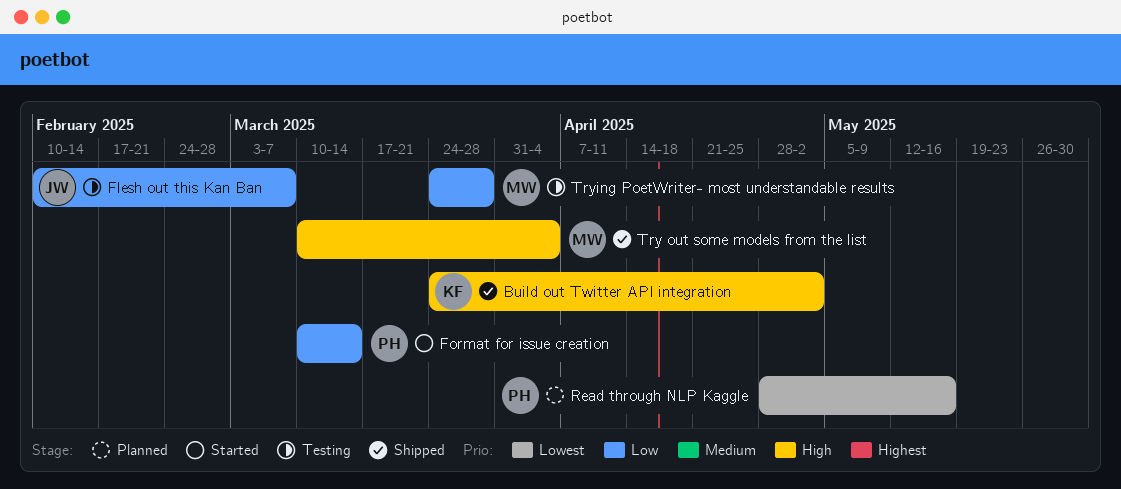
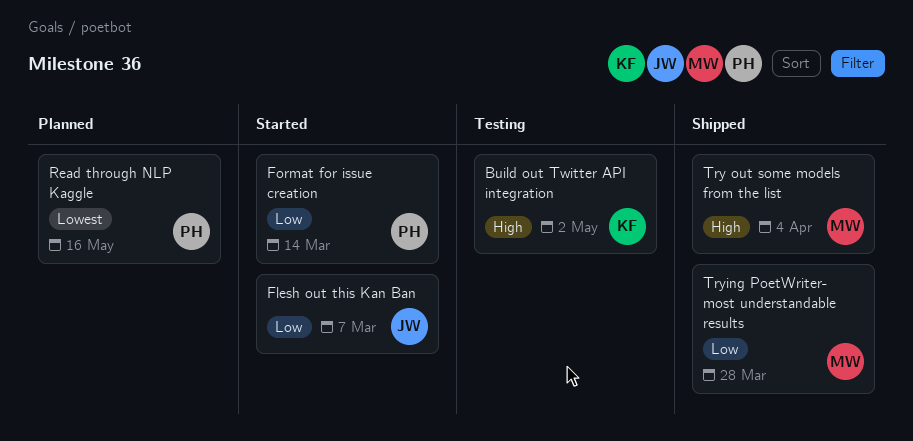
Build out Twitter API integration, status: Shipped -> Testing
Flesh out this Kan Ban, status: Testing -> Started
Trying PoetWriter- most understandable results, status: Testing -> Shipped

